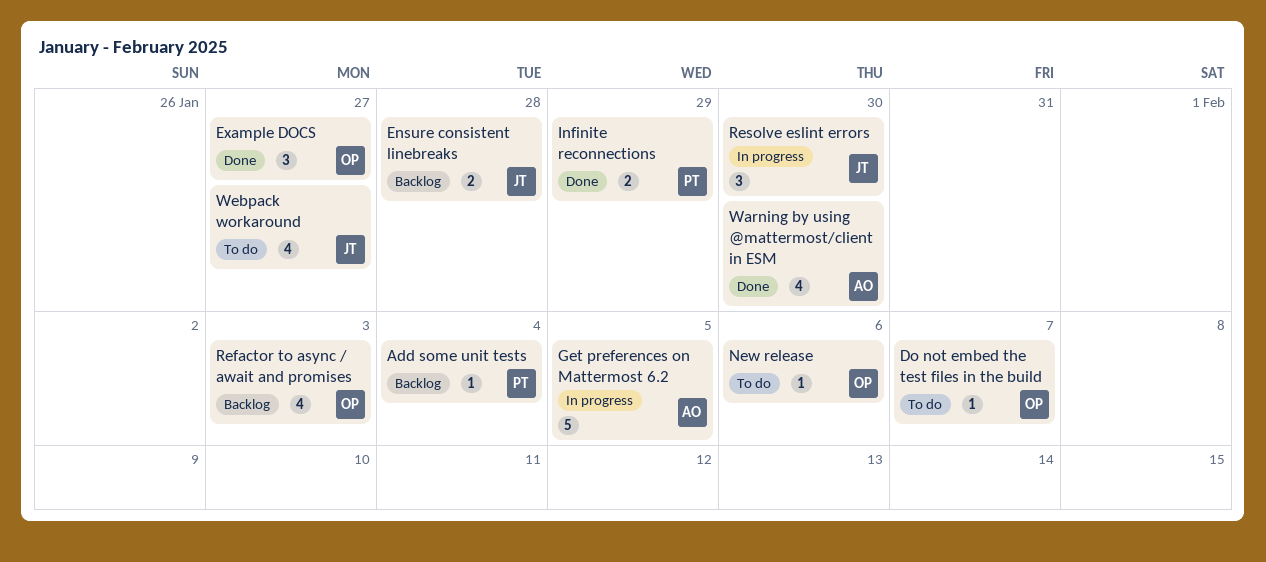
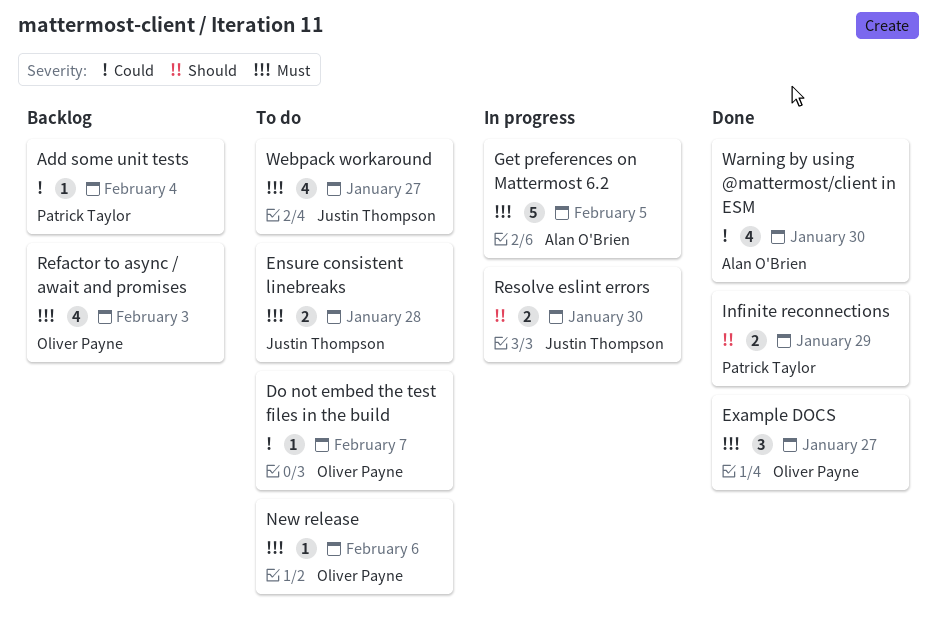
Ensure consistent linebreaks, status: Backlog -> To do
Resolve eslint errors, estimate: 3 -> 2

